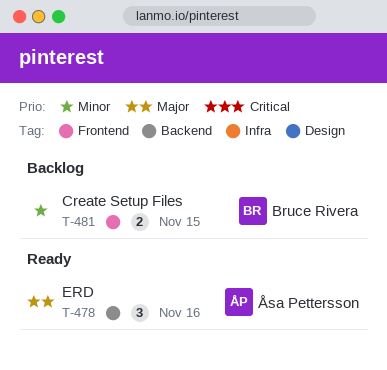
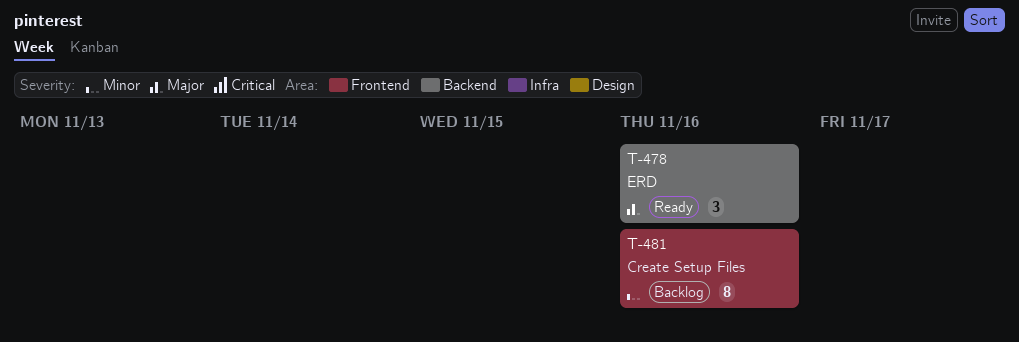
T-481, estimate: 2 -> 8
T-481, due: Nov 15 -> Nov 16

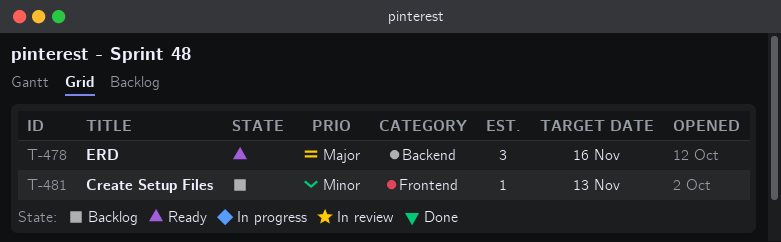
T-481, estimate: 8 -> 1
T-481, due: Nov 16 -> Nov 13

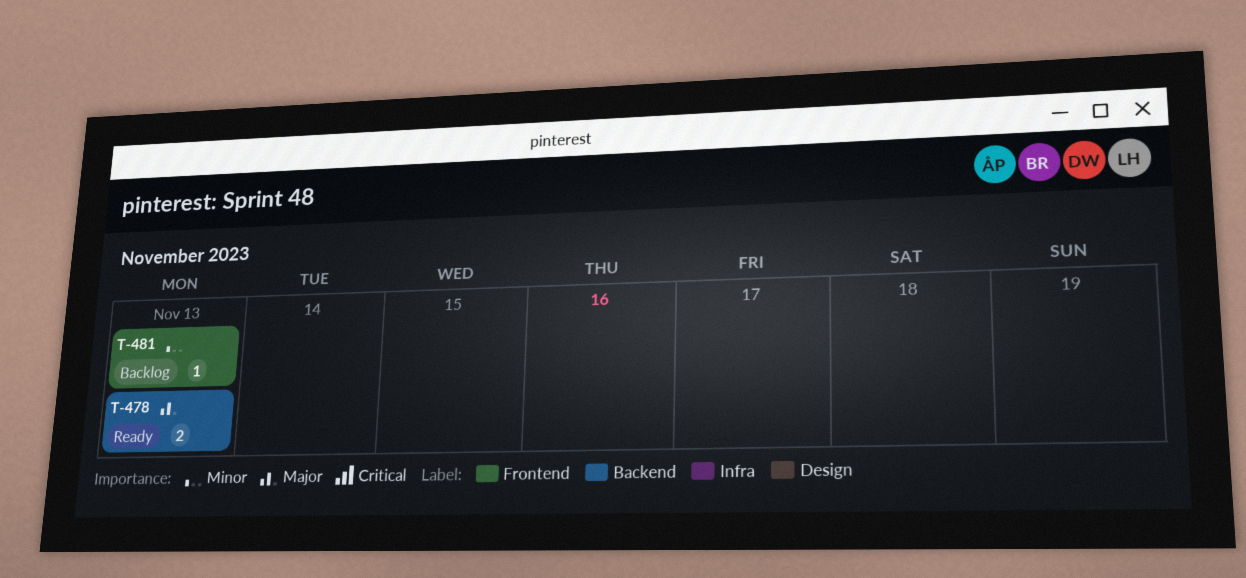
T-478, estimate: 3 -> 2
T-478, due: Nov 16 -> Nov 13

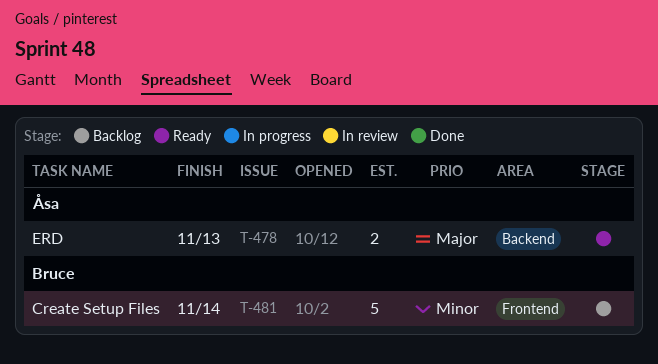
T-481, estimate: 1 -> 5
T-481, due: Nov 13 -> Nov 14

